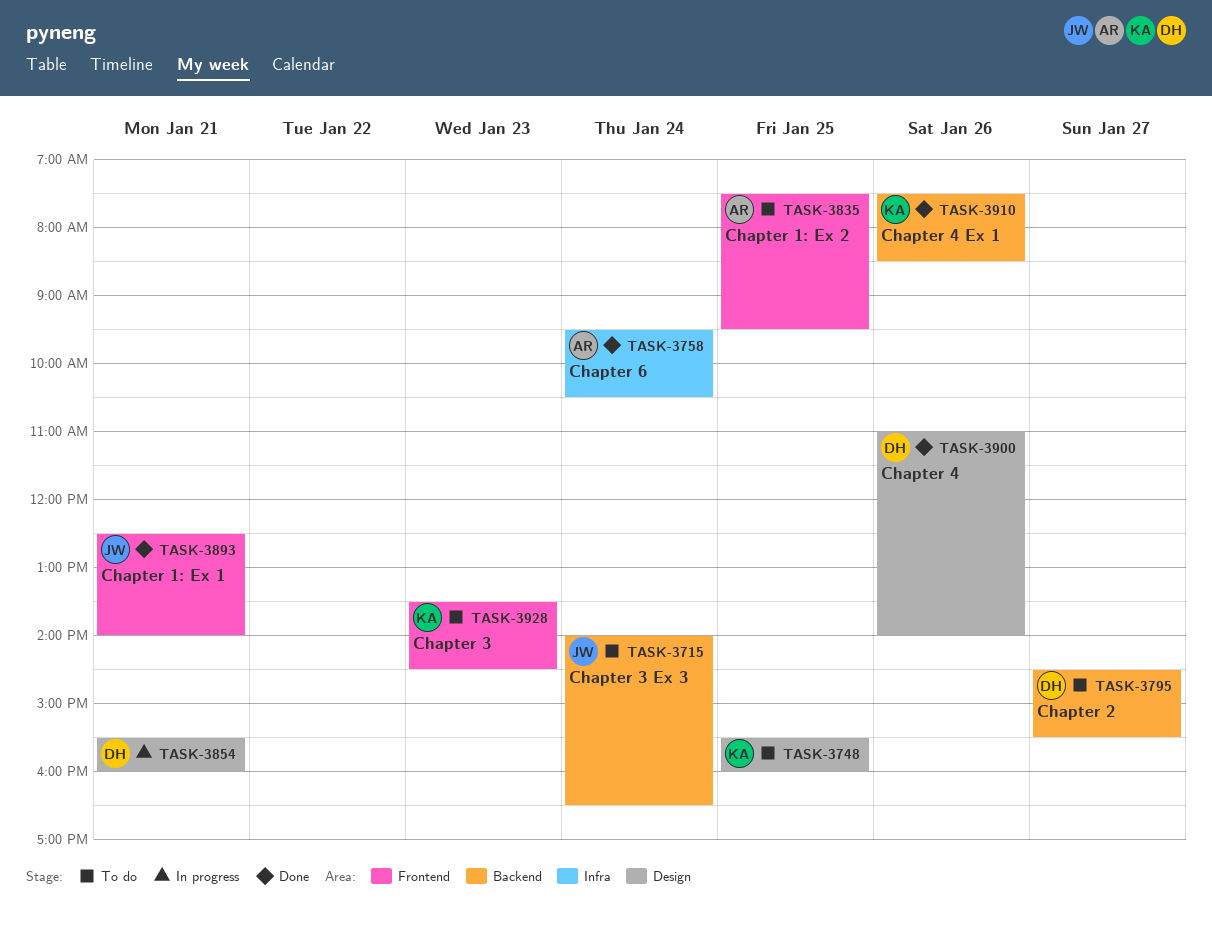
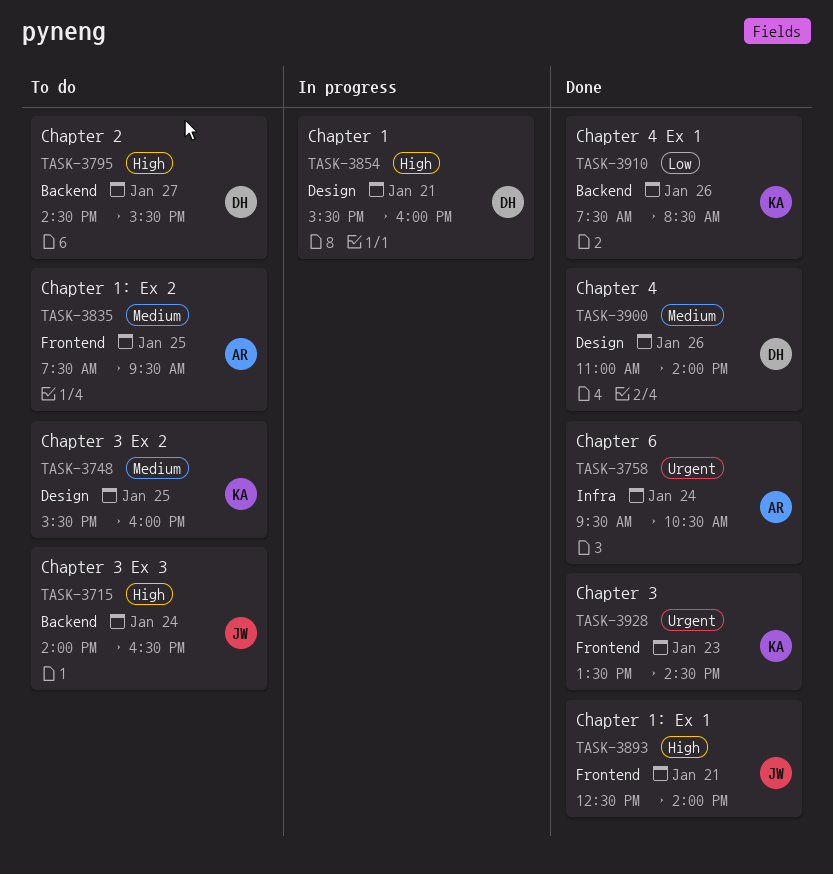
TASK-3928, status: To do -> Done

